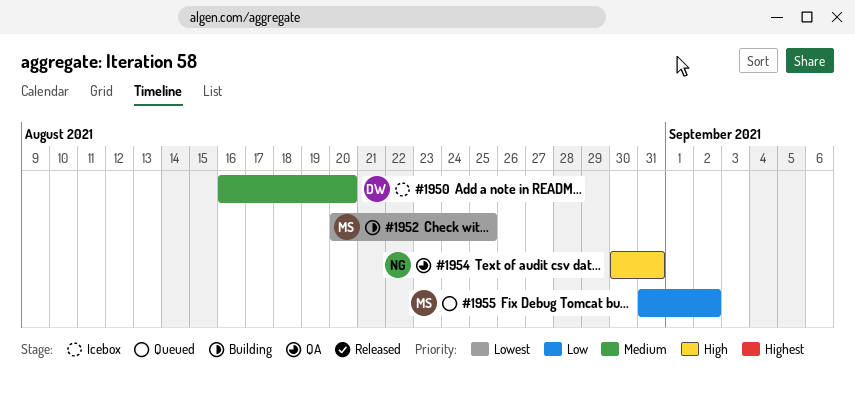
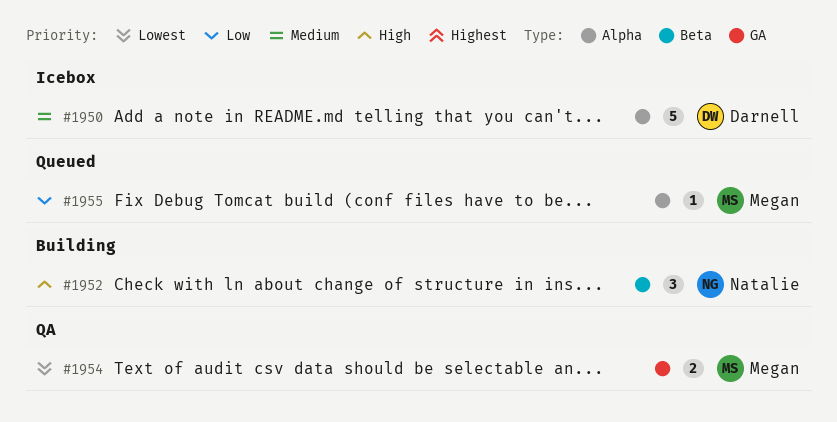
#1952, owner: Megan -> Natalie
#1952, priority: Lowest -> High
#1954, owner: Natalie -> Megan
#1954, priority: High -> Lowest

